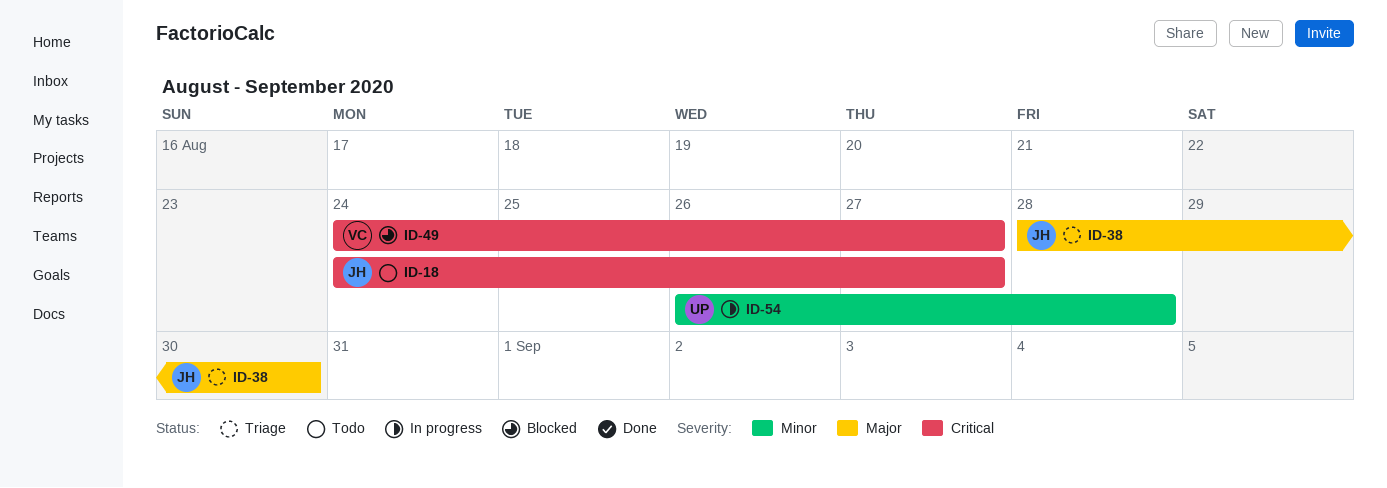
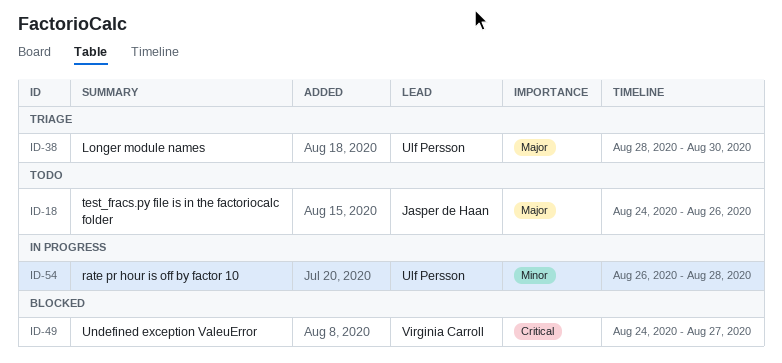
ID-18, priority: Critical -> Major
ID-18, due: Aug 27 -> Aug 26
ID-38, owner: Jasper de Haan -> Ulf Persson

